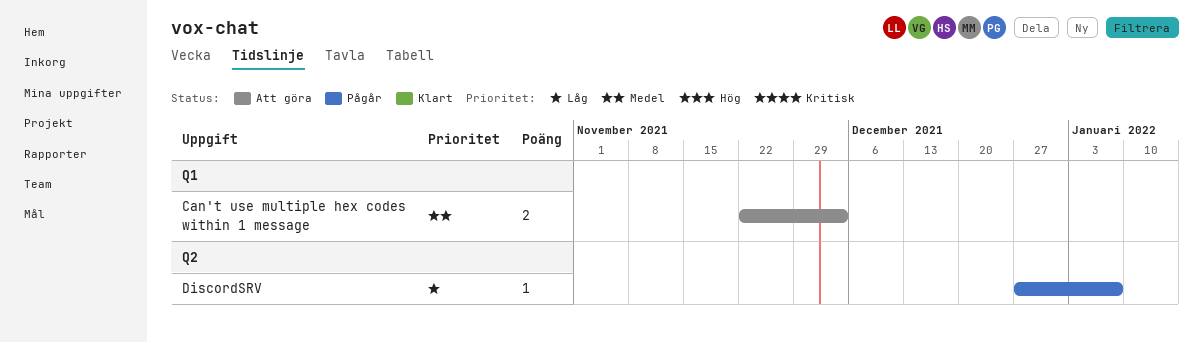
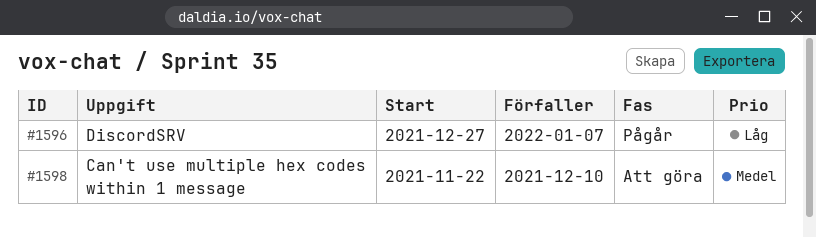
Can't use multiple hex codes within 1 message, due: Dec 3 -> Dec 10

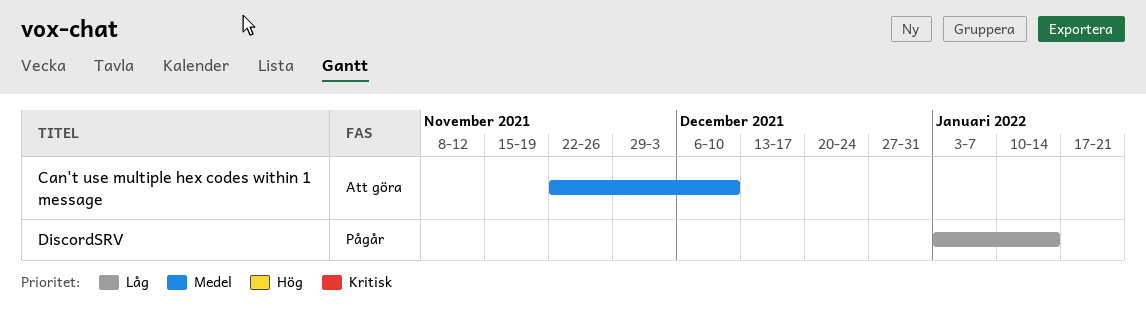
DiscordSRV, start: Dec 27 -> Jan 3
DiscordSRV, due: Jan 7 -> Jan 14

